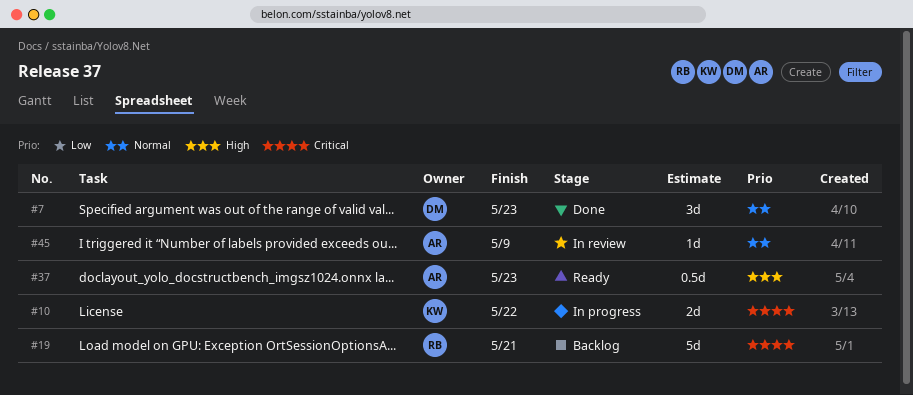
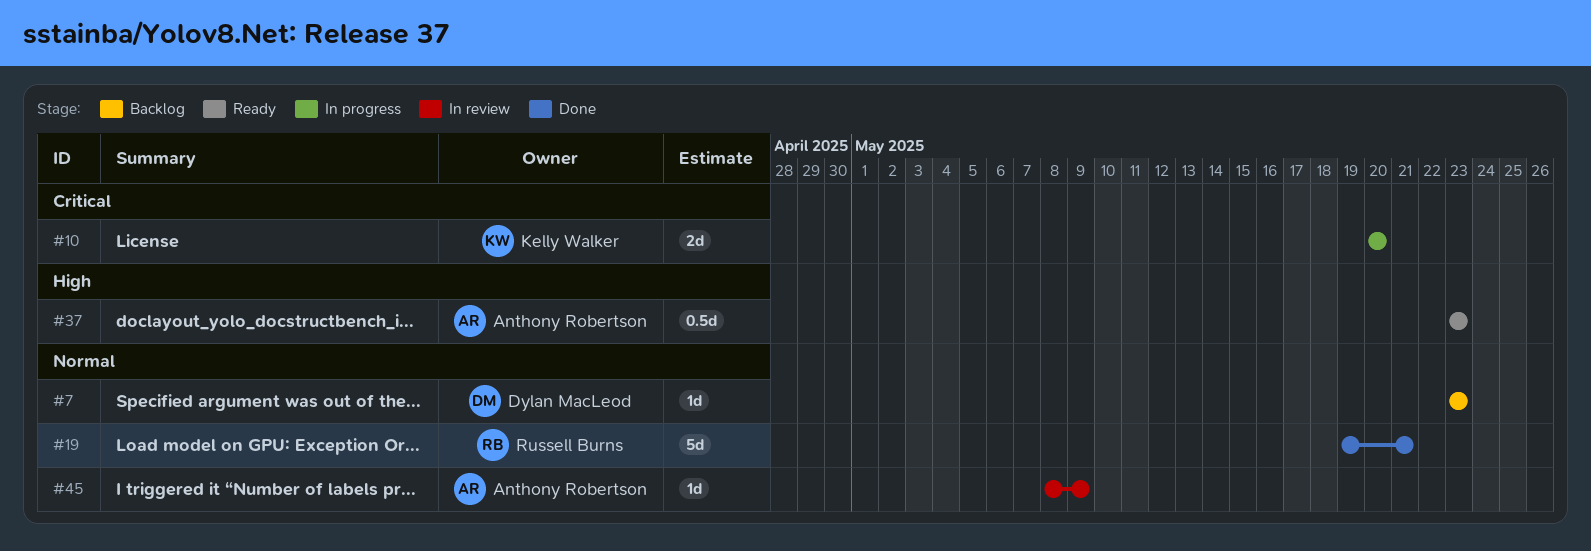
#7, status: Done -> Backlog
#7, estimate: 3d -> 1d
#10, due: May 22 -> May 20
#19, status: Backlog -> Done
#19, priority: Critical -> Normal

